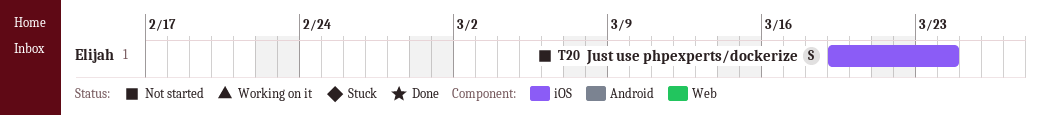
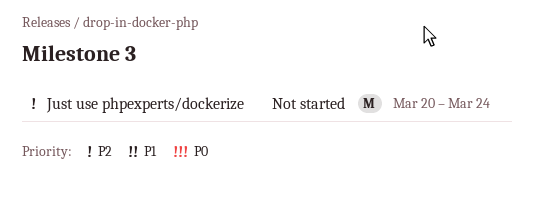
Just use phpexperts/dockerize, estimate: S -> M
Just use phpexperts/dockerize, start: Mar 19 -> Mar 20

